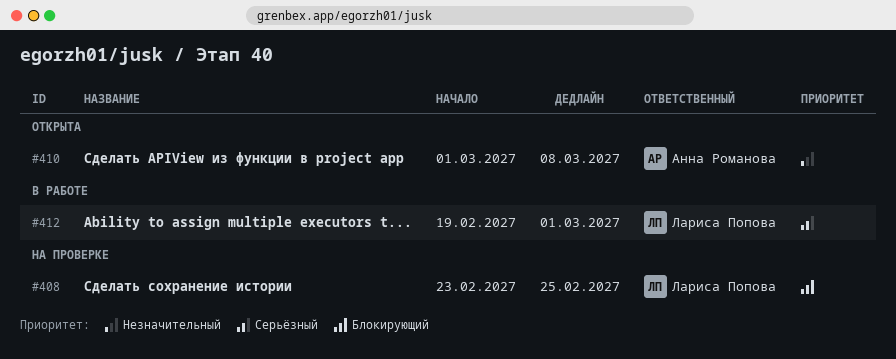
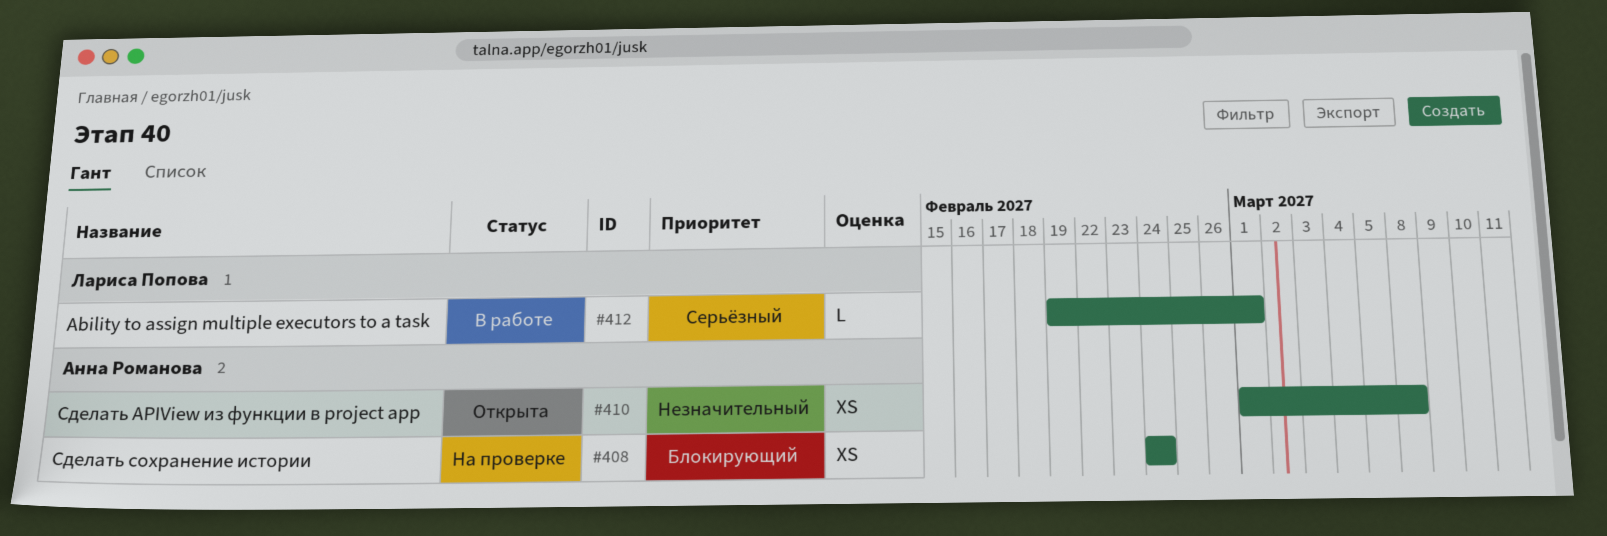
#408, owner: Лариса Попова -> Анна Романова
#408, start: Feb 23 -> Feb 24
#408, due: Feb 25 -> Feb 24

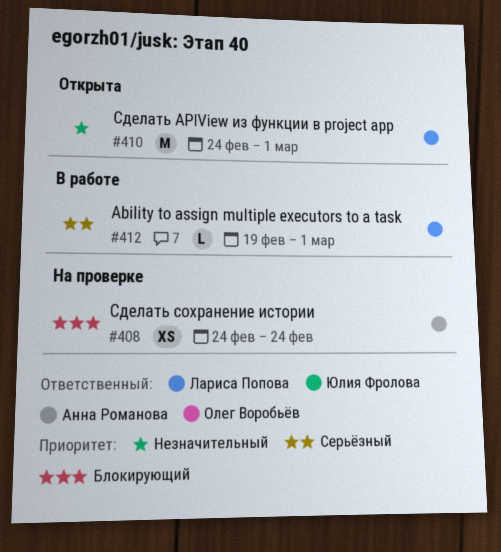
#410, owner: Анна Романова -> Лариса Попова
#410, estimate: XS -> M
#410, start: Mar 1 -> Feb 24
#410, due: Mar 8 -> Mar 1

